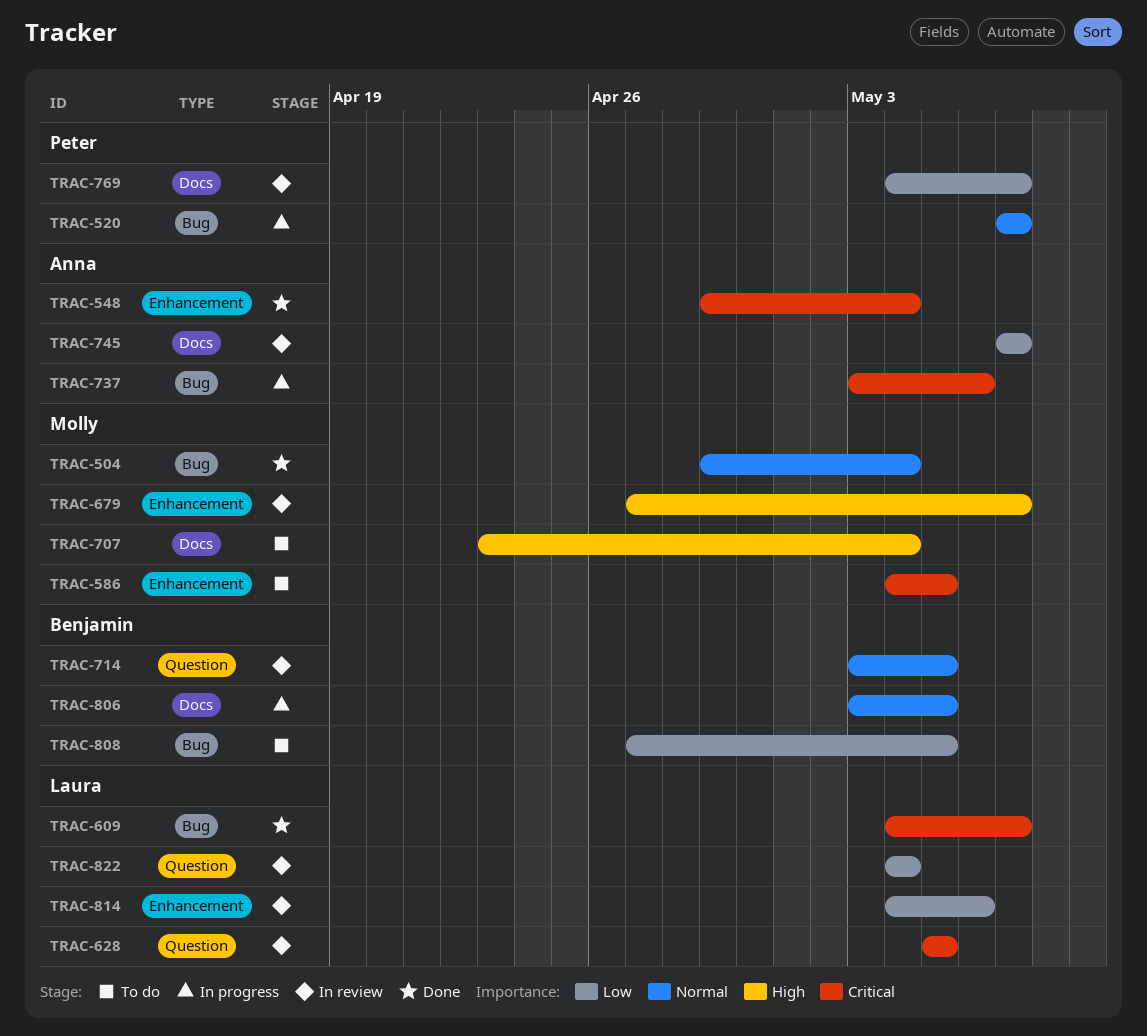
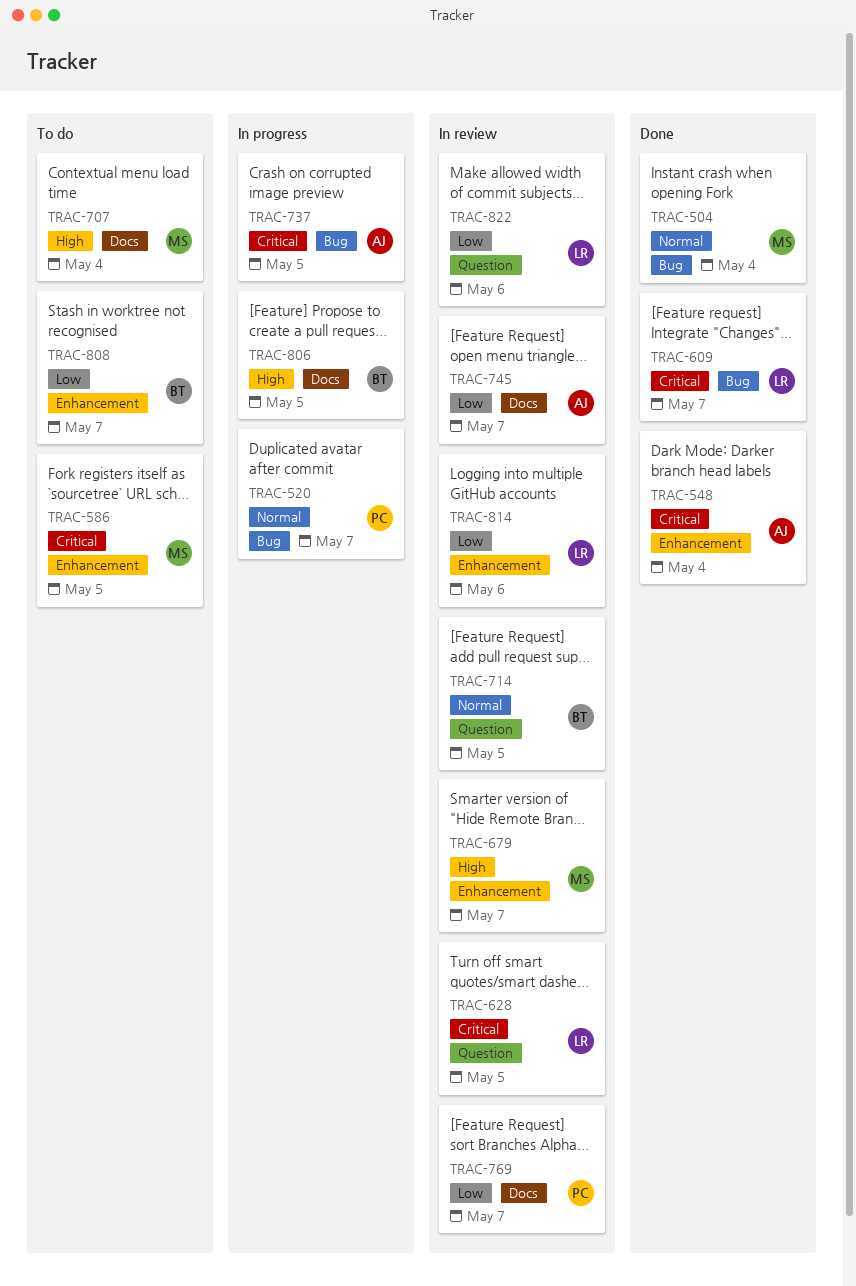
TRAC-737, due: May 6 -> May 5
TRAC-806, priority: Normal -> High
TRAC-808, label: Bug -> Enhancement
TRAC-808, due: May 5 -> May 7
TRAC-822, due: May 4 -> May 6

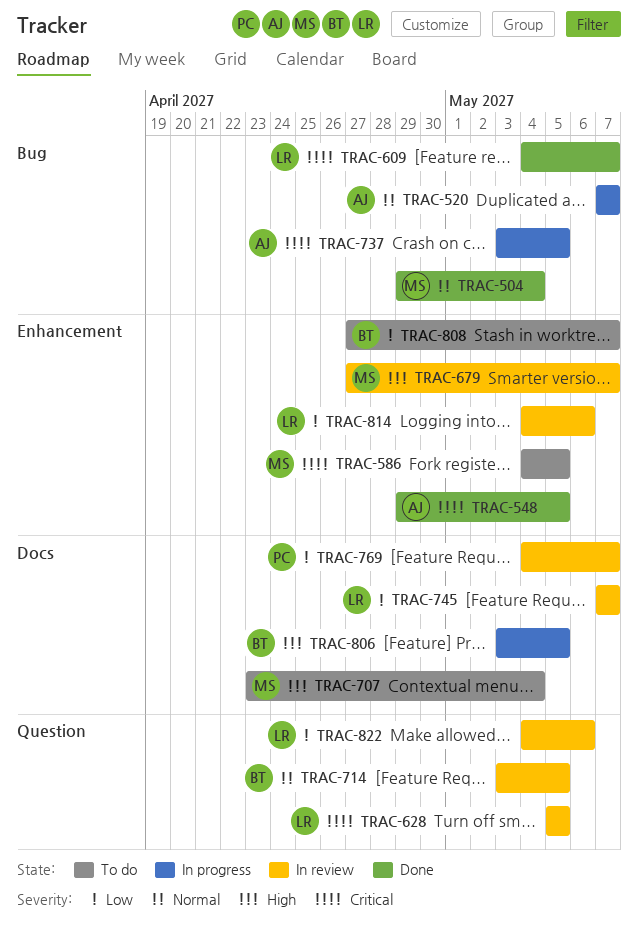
TRAC-520, owner: PC -> AJ
TRAC-548, due: May 4 -> May 5
TRAC-745, owner: AJ -> LR

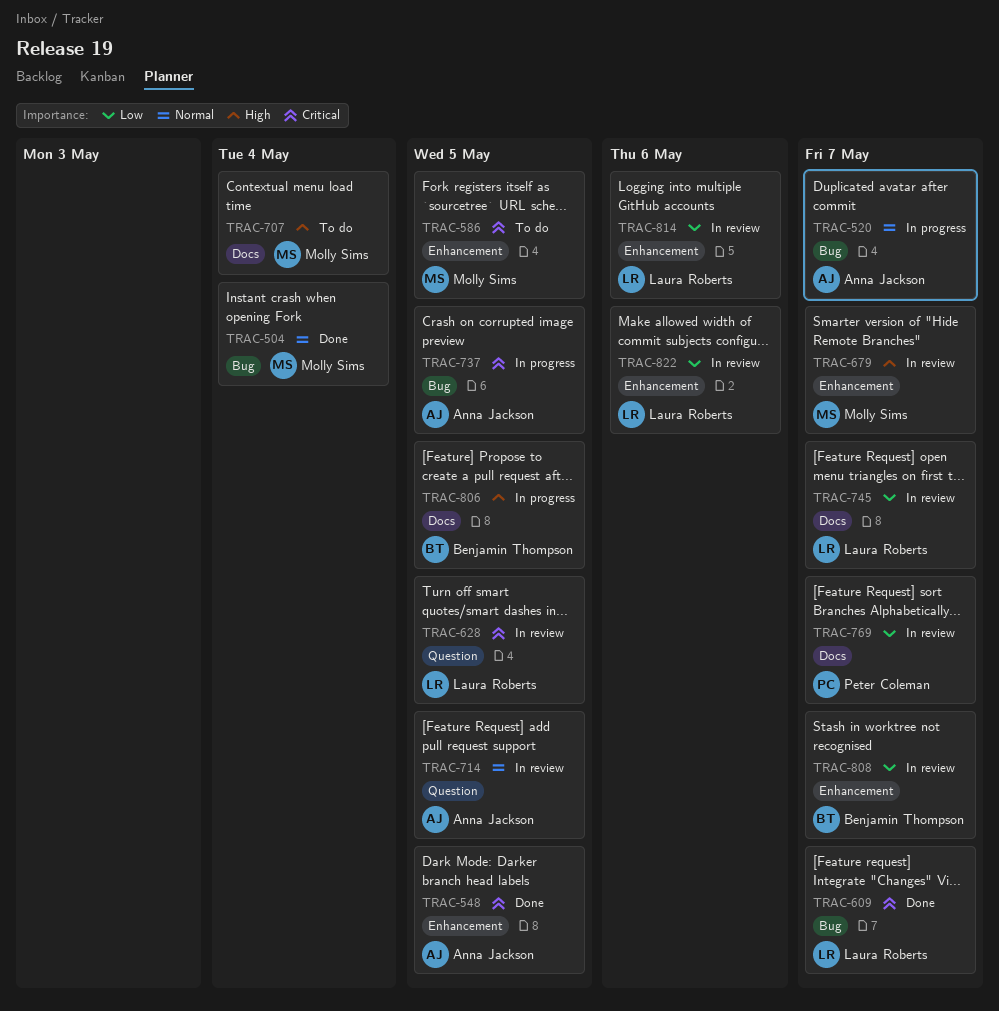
TRAC-714, owner: Benjamin Thompson -> Anna Jackson
TRAC-808, status: To do -> In review
TRAC-822, label: Question -> Enhancement

